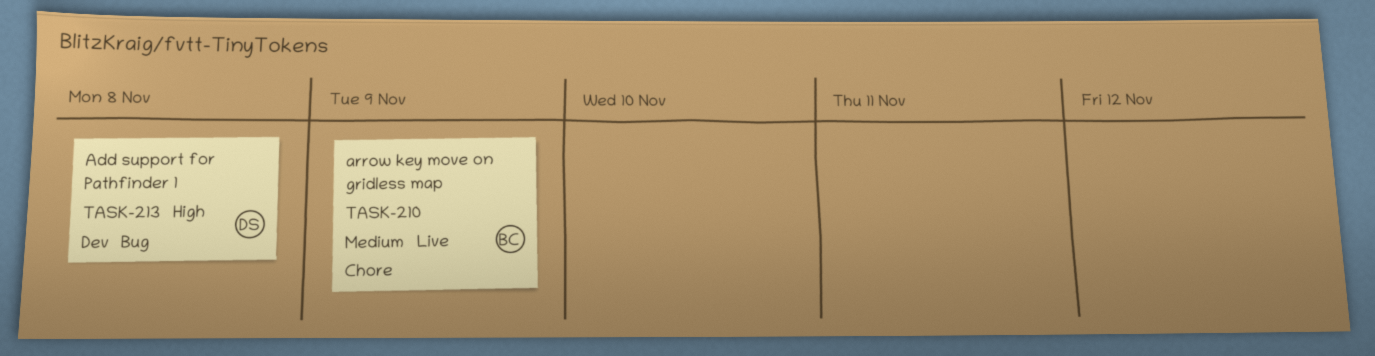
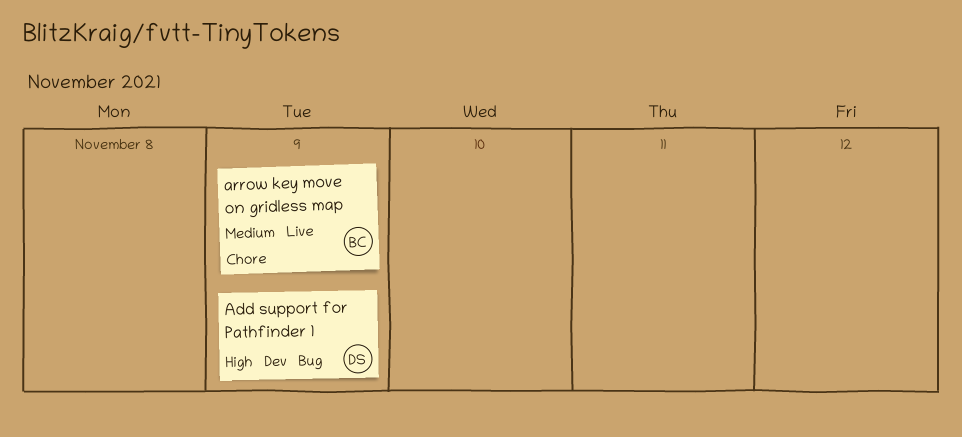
Add support for Pathfinder 1, due: Nov 8 -> Nov 9

